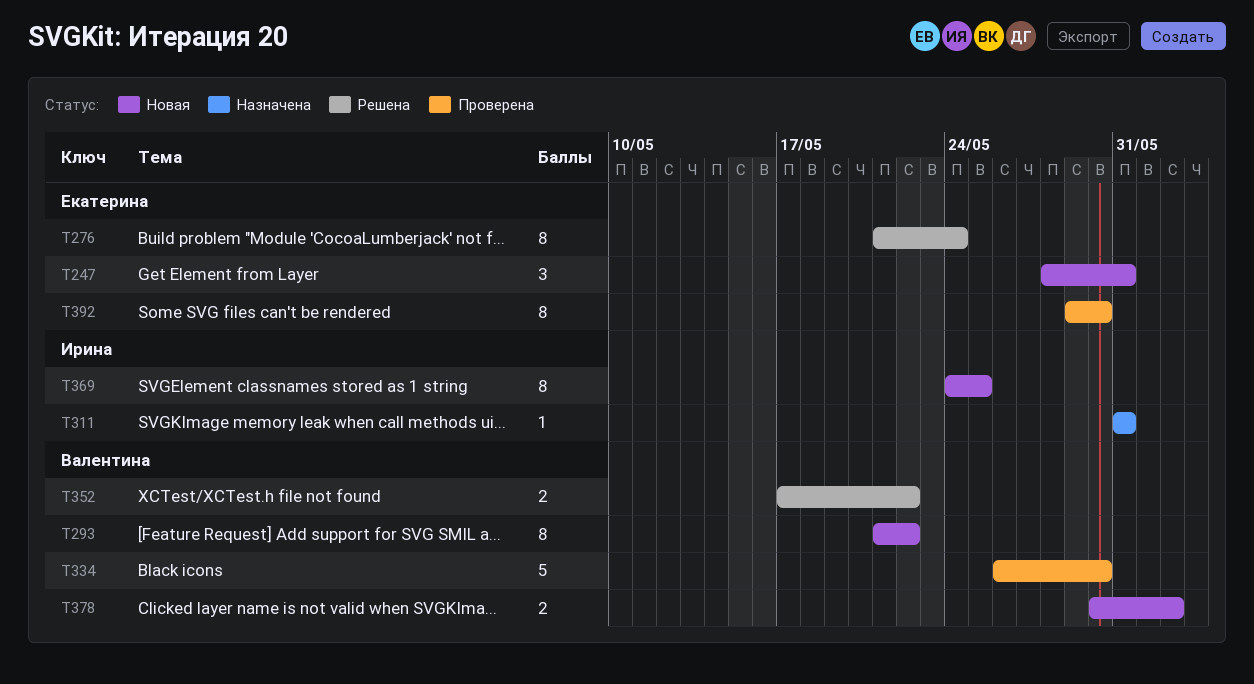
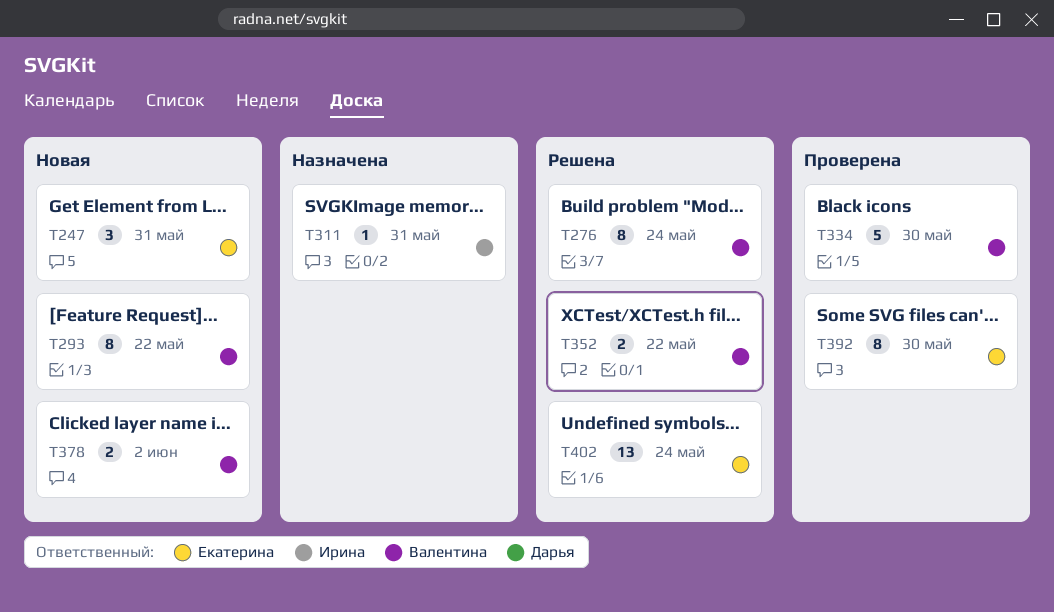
T276, owner: Екатерина -> Валентина
T369: present -> none
T402: none -> present

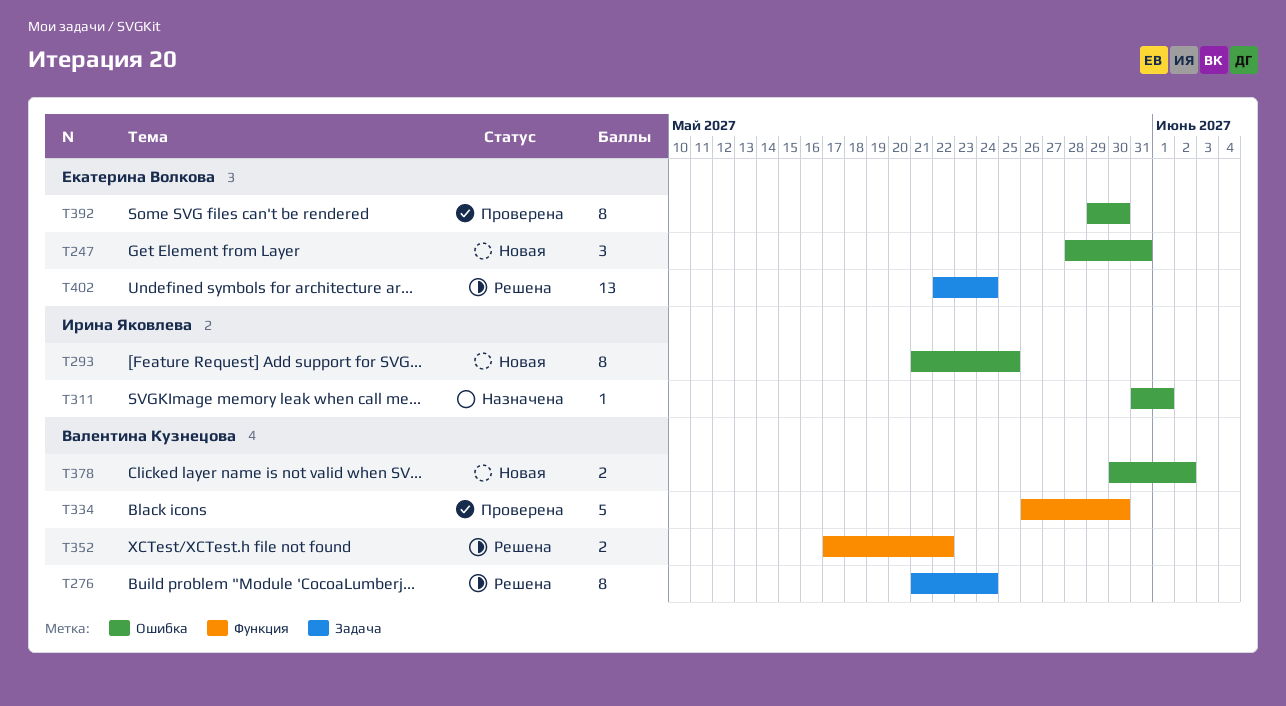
T293, owner: Валентина Кузнецова -> Ирина Яковлева
T293, due: May 22 -> May 25
T311, due: May 31 -> Jun 1

